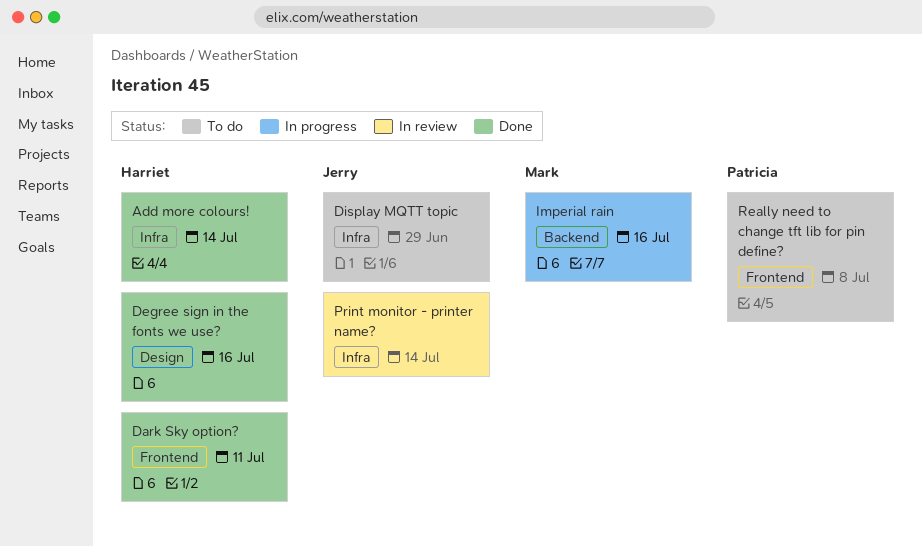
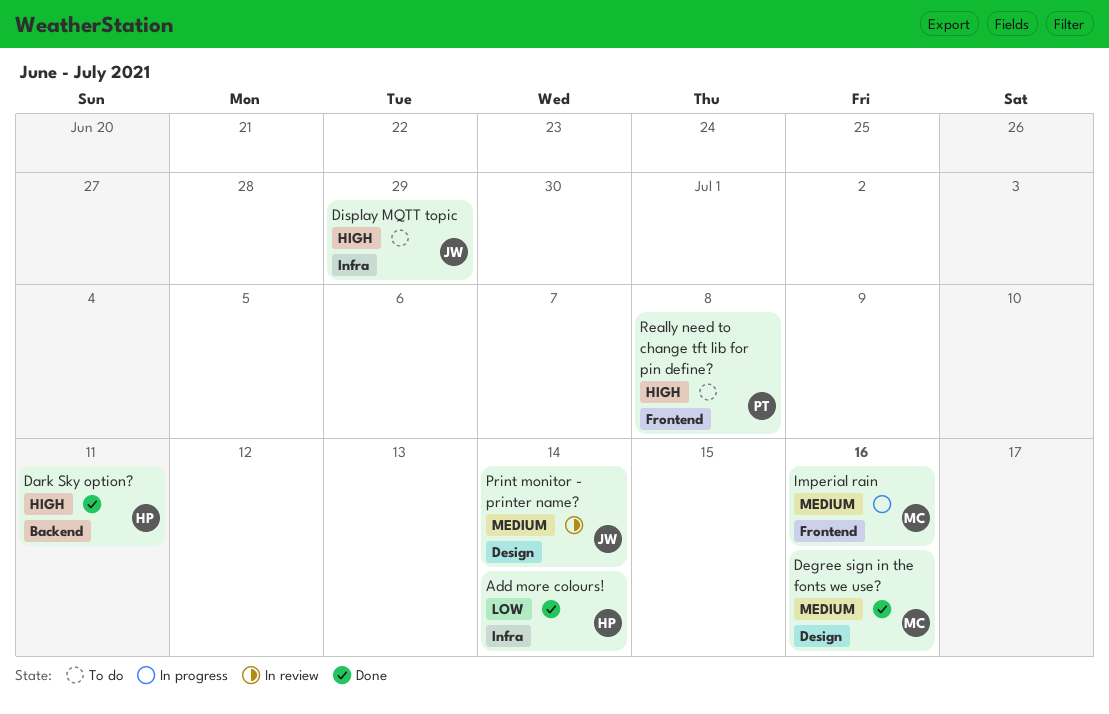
Dark Sky option?, label: Frontend -> Backend
Degree sign in the fonts we use?, owner: Harriet -> Mark
Imperial rain, label: Backend -> Frontend
Print monitor - printer name?, label: Infra -> Design

